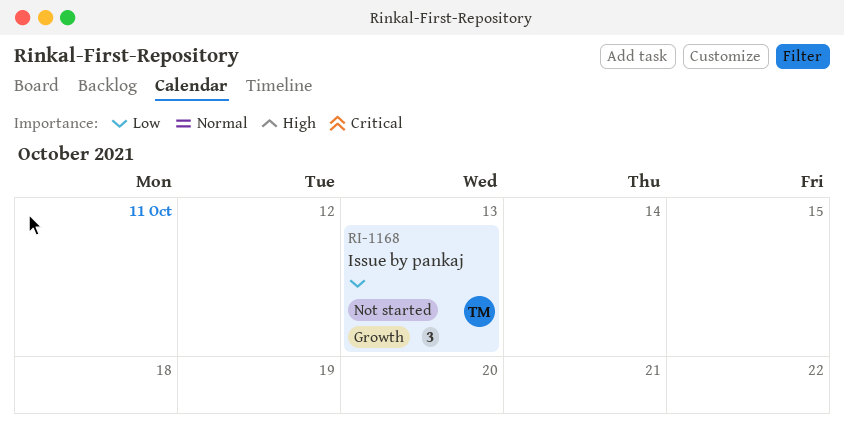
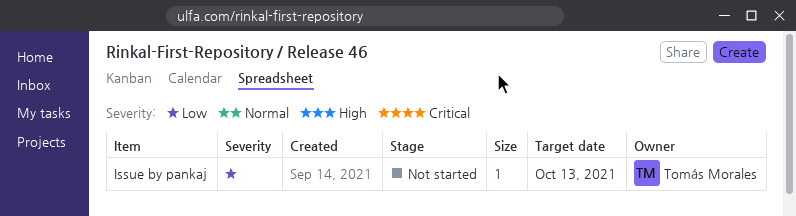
Issue by pankaj, estimate: 3 -> 1

